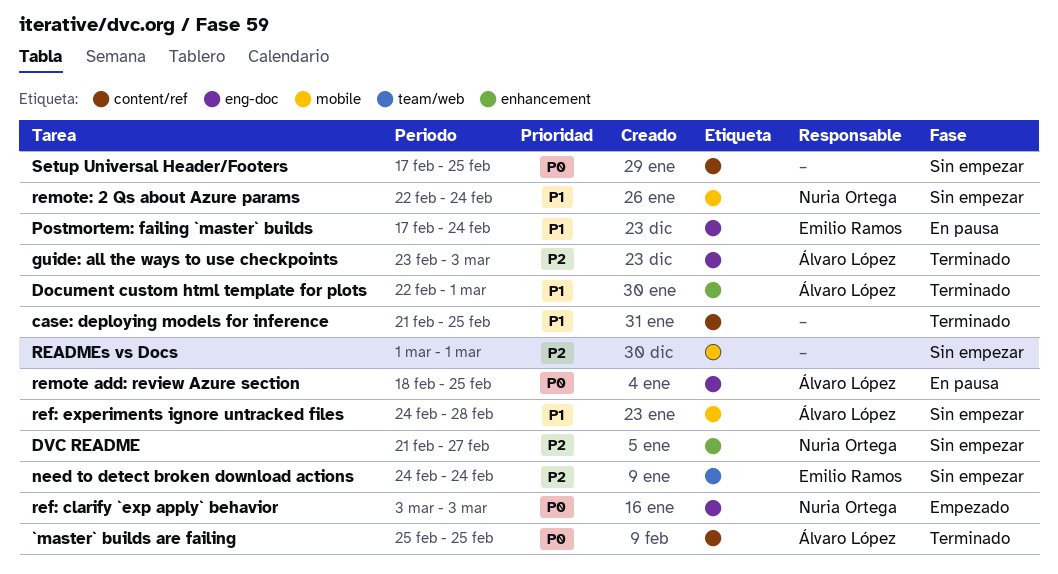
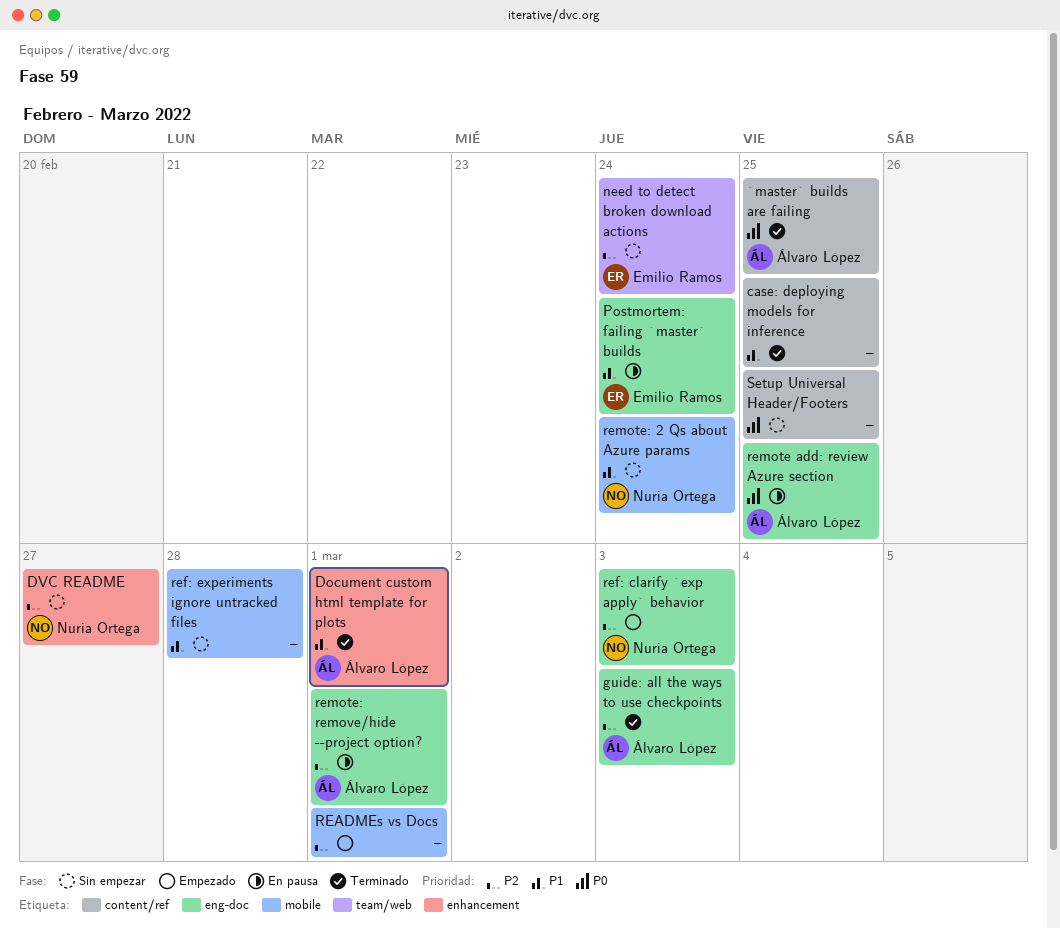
READMEs vs Docs, status: Sin empezar -> Empezado
ref: clarify `exp apply` behavior, priority: P0 -> P2
ref: experiments ignore untracked files, owner: Álvaro López -> none
remote: remove/hide --project option?: none -> present

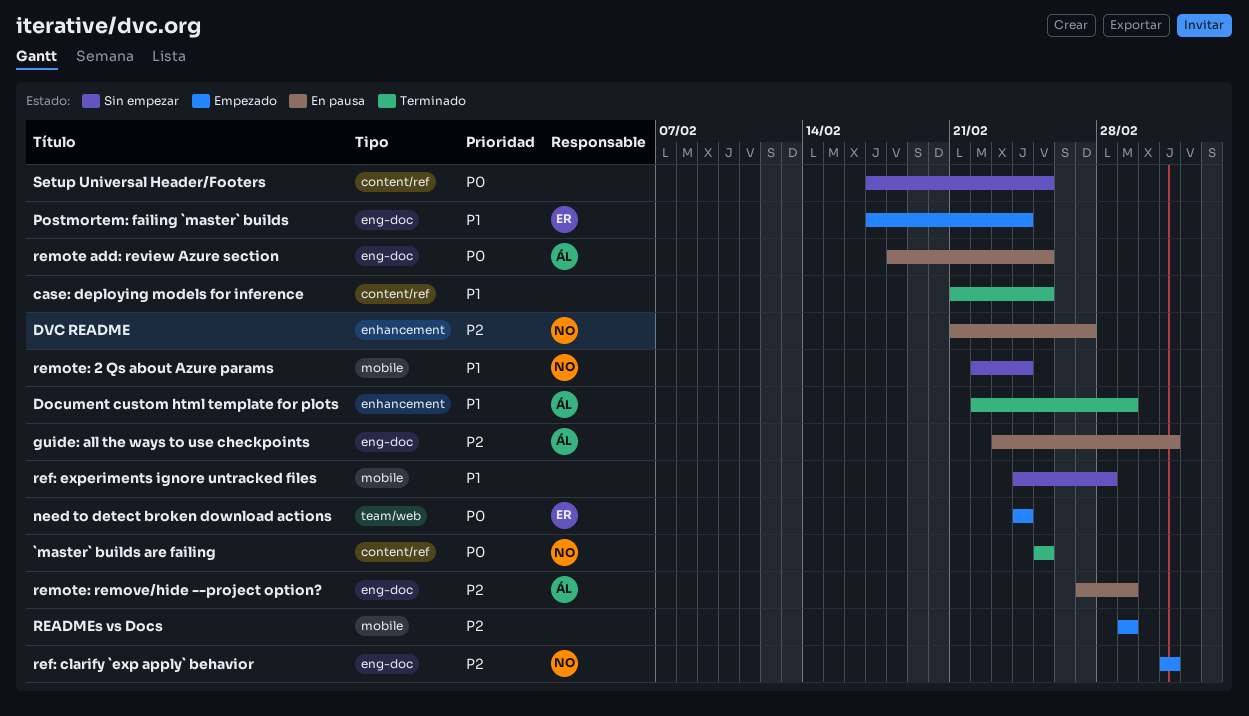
`master` builds are failing, owner: Álvaro López -> Nuria Ortega
DVC README, status: Sin empezar -> En pausa
guide: all the ways to use checkpoints, status: Terminado -> En pausa
need to detect broken download actions, status: Sin empezar -> Empezado
need to detect broken download actions, priority: P2 -> P0
Postmortem: failing `master` builds, status: En pausa -> Empezado

